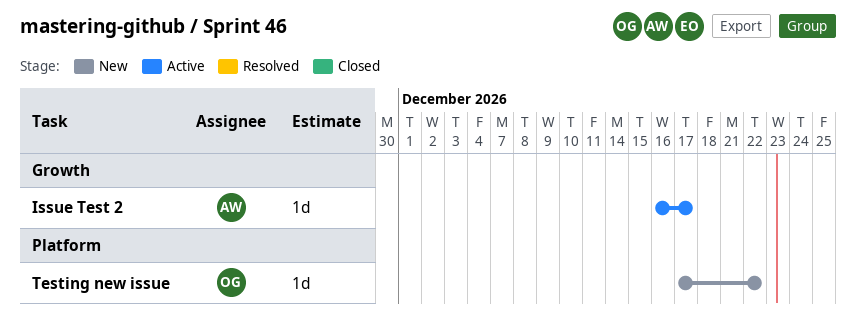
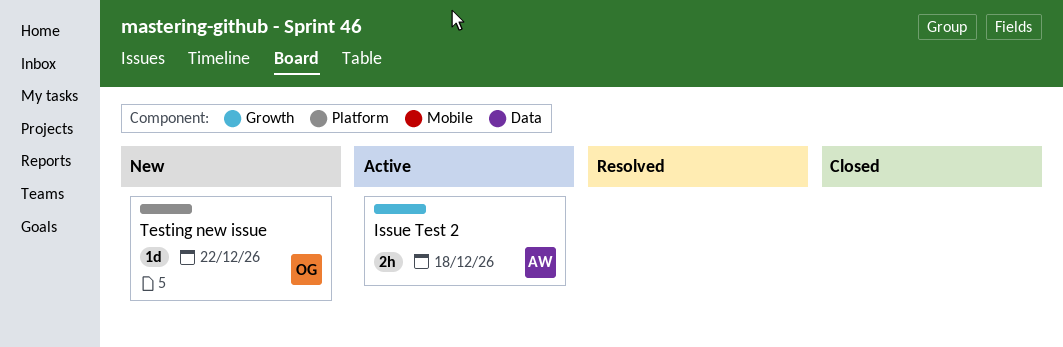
Issue Test 2, estimate: 1d -> 2h
Issue Test 2, due: Dec 17 -> Dec 18

